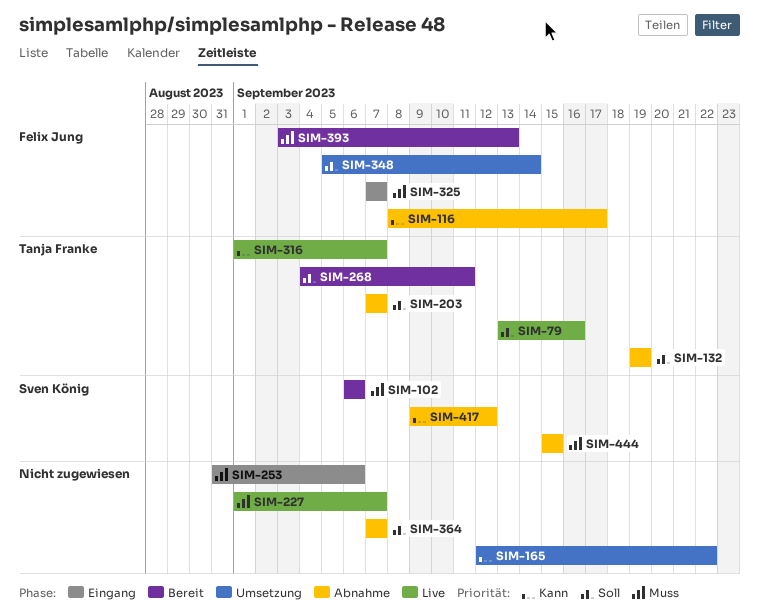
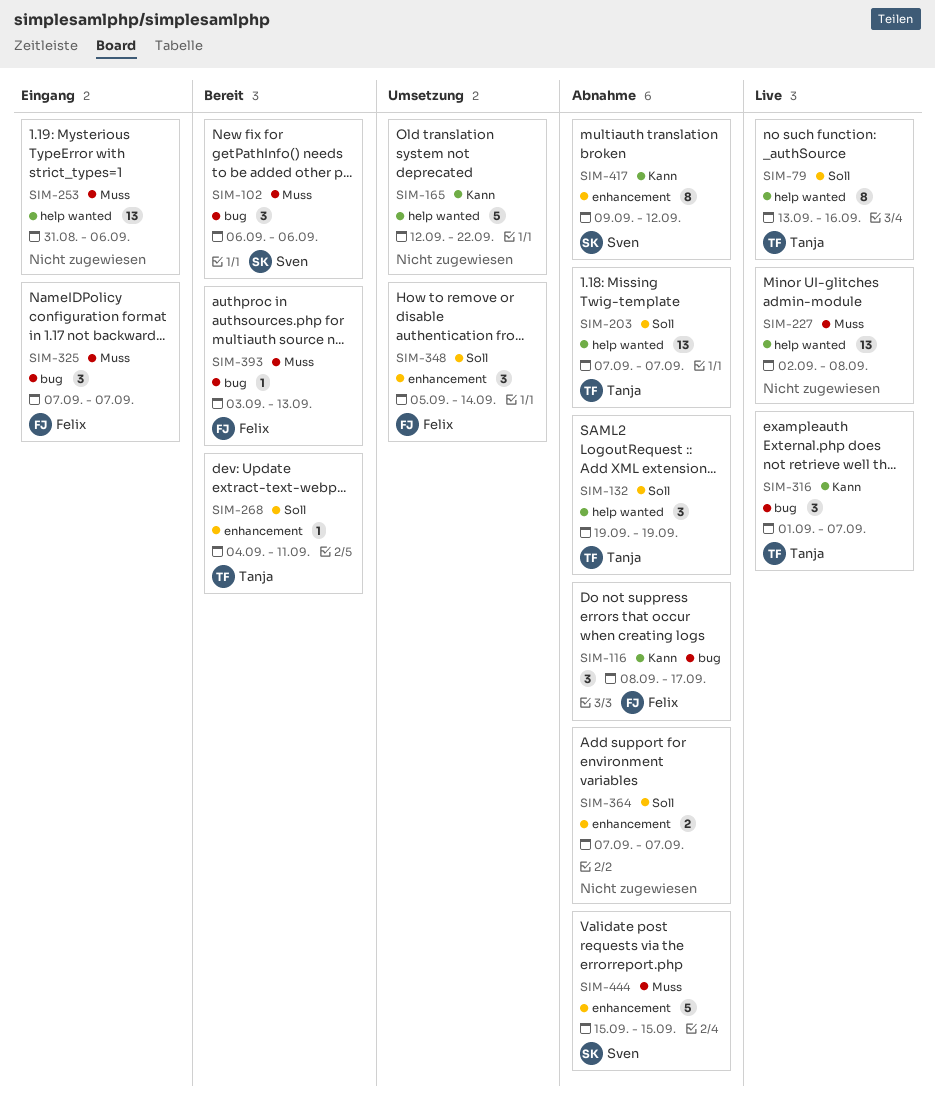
SIM-227, start: Sep 1 -> Sep 2
SIM-227, due: Sep 7 -> Sep 8

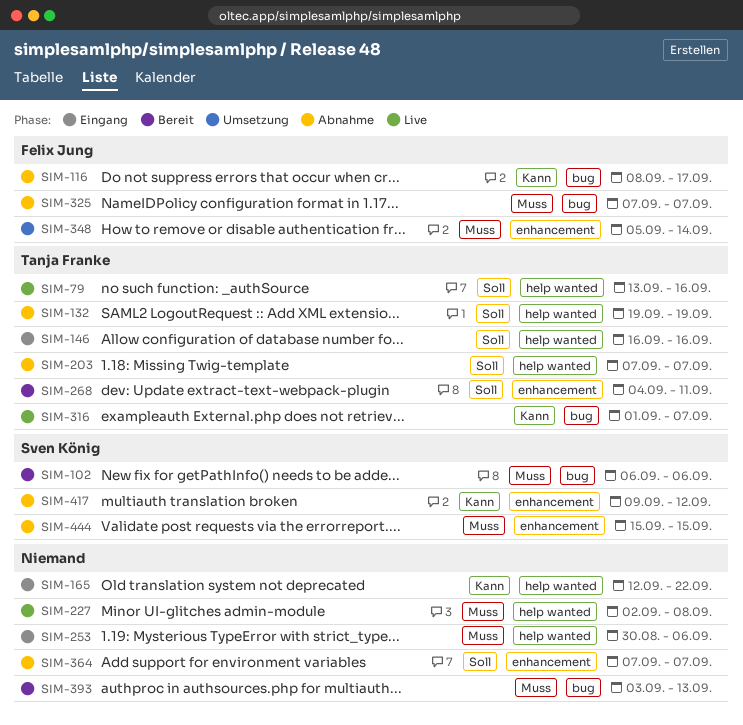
SIM-146: none -> present
SIM-165, status: Umsetzung -> Eingang
SIM-253, start: Aug 31 -> Aug 30
SIM-325, status: Eingang -> Abnahme
SIM-348, priority: Soll -> Muss
SIM-393, owner: Felix Jung -> none

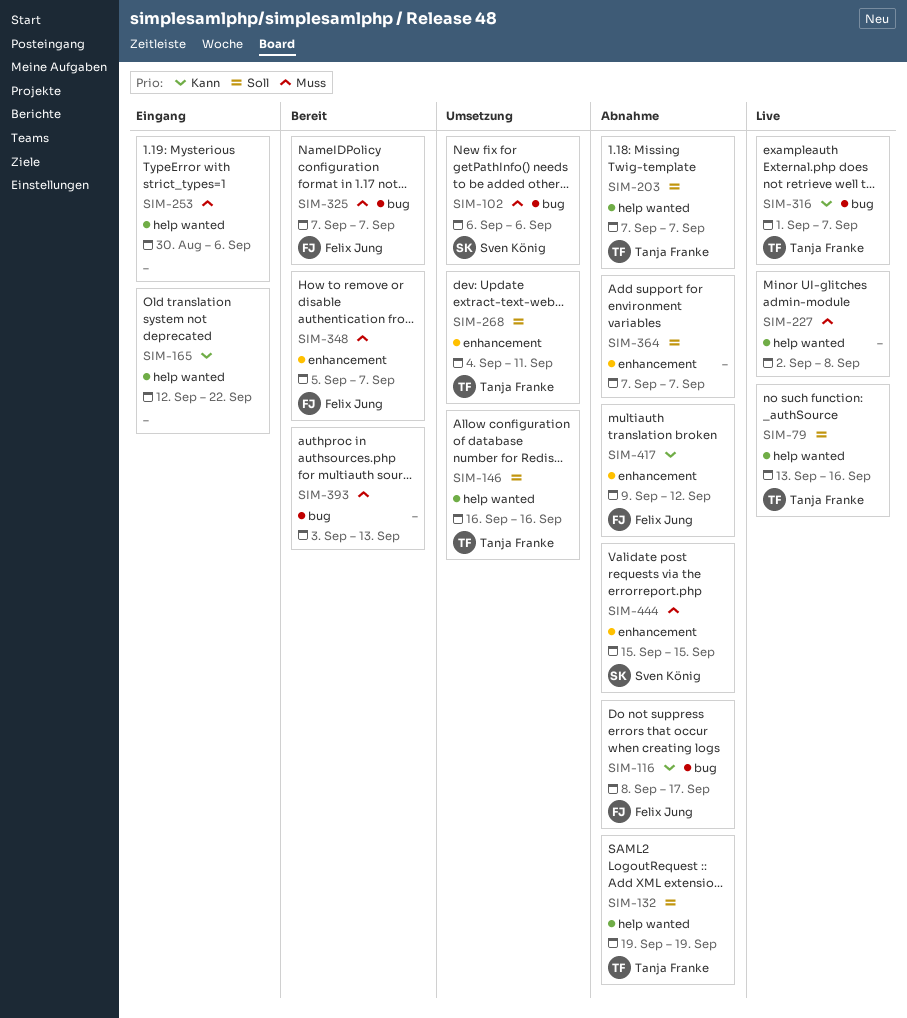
SIM-102, status: Bereit -> Umsetzung
SIM-146, status: Eingang -> Umsetzung
SIM-268, status: Bereit -> Umsetzung
SIM-325, status: Abnahme -> Bereit
SIM-348, status: Umsetzung -> Bereit
SIM-348, due: Sep 14 -> Sep 7
SIM-417, owner: Sven König -> Felix Jung

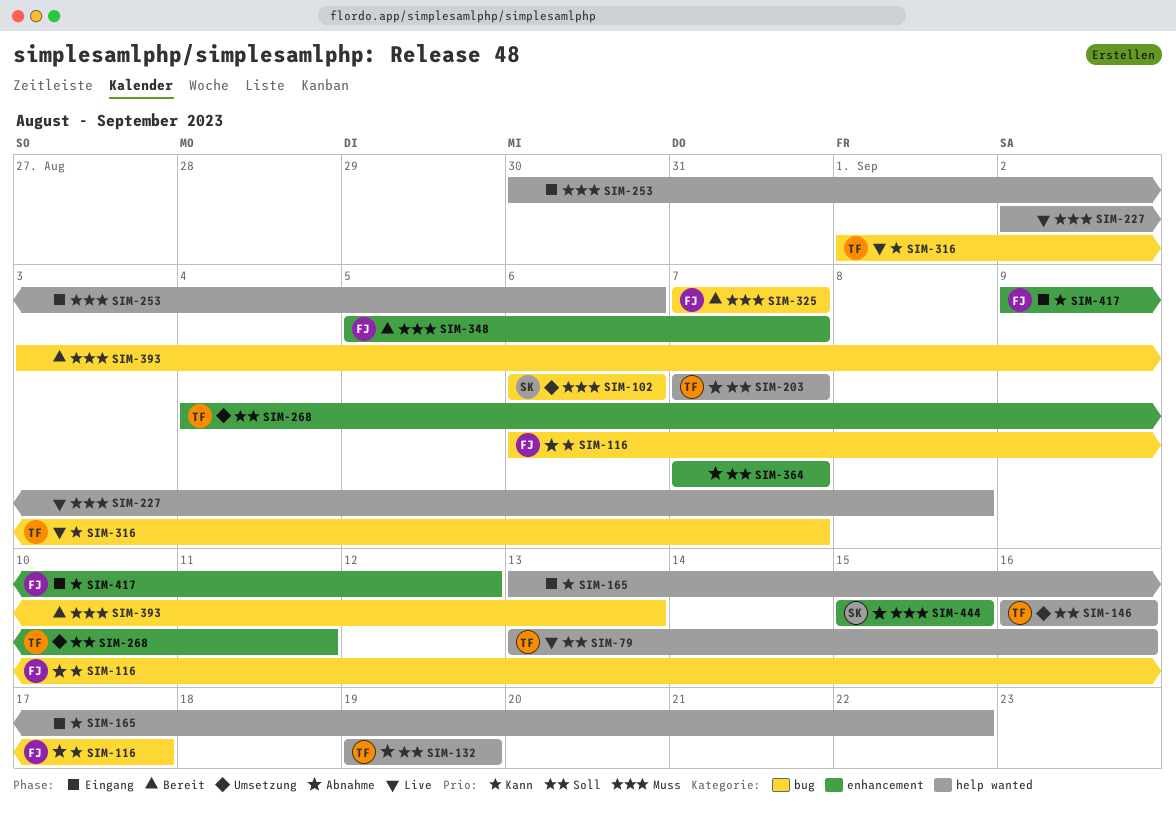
SIM-116, start: Sep 8 -> Sep 6
SIM-165, start: Sep 12 -> Sep 13
SIM-417, status: Abnahme -> Eingang

